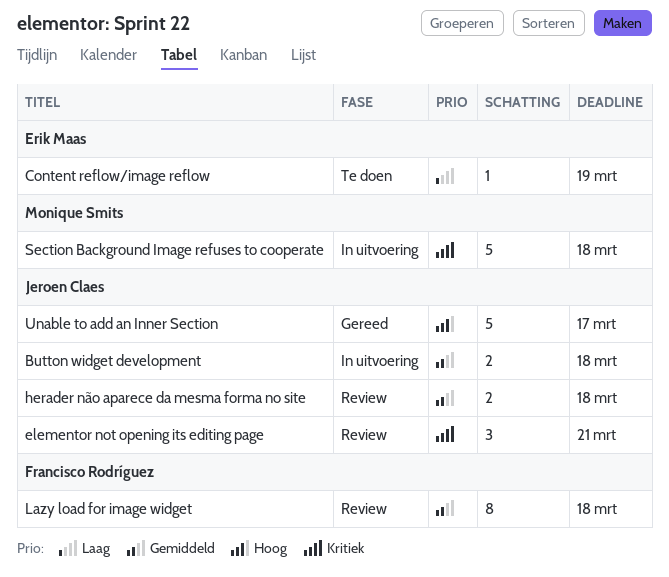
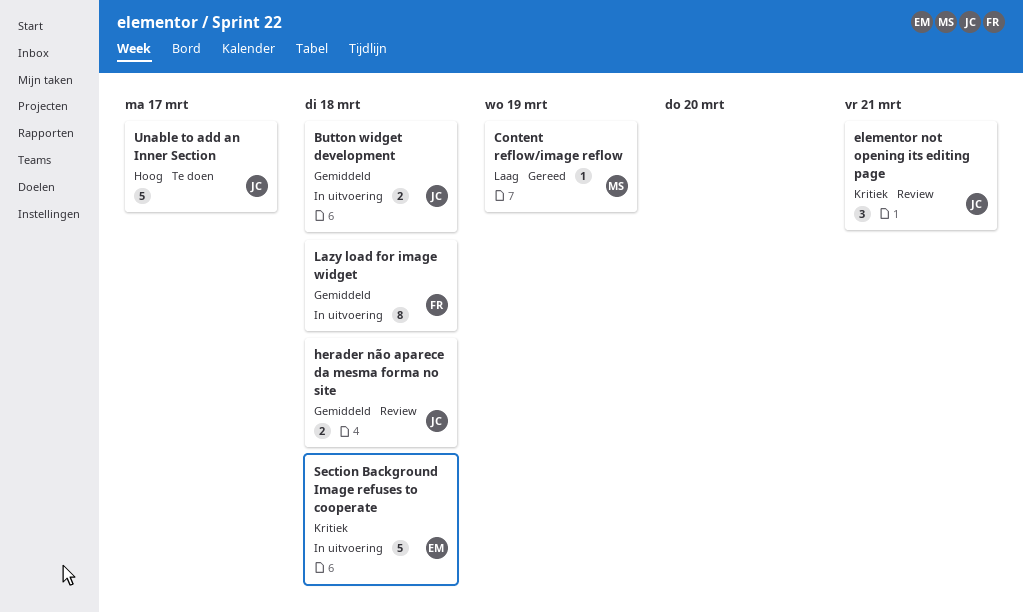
Content reflow/image reflow, status: Te doen -> Gereed
Content reflow/image reflow, owner: Erik Maas -> Monique Smits
Lazy load for image widget, status: Review -> In uitvoering
Section Background Image refuses to cooperate, owner: Monique Smits -> Erik Maas
Unable to add an Inner Section, status: Gereed -> Te doen

